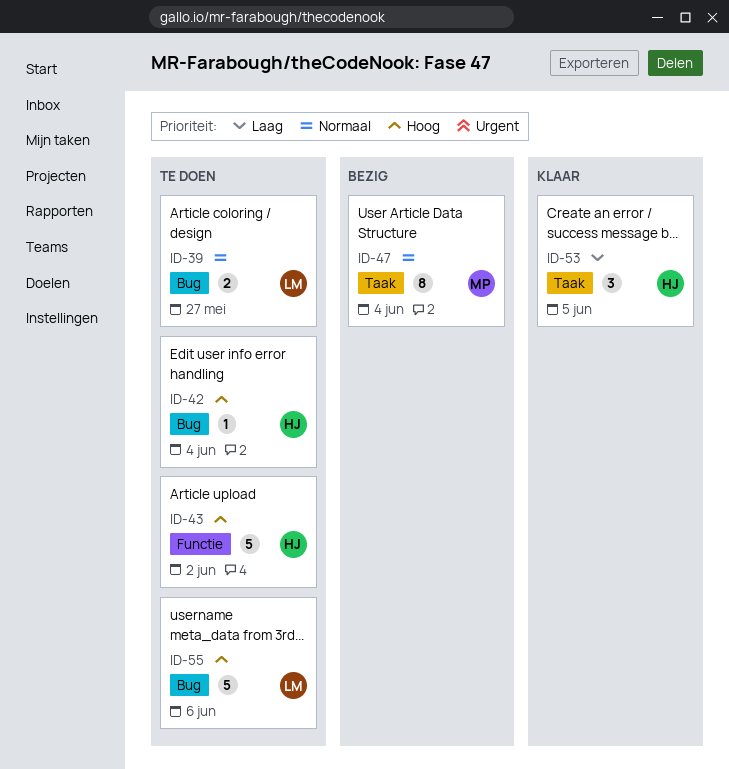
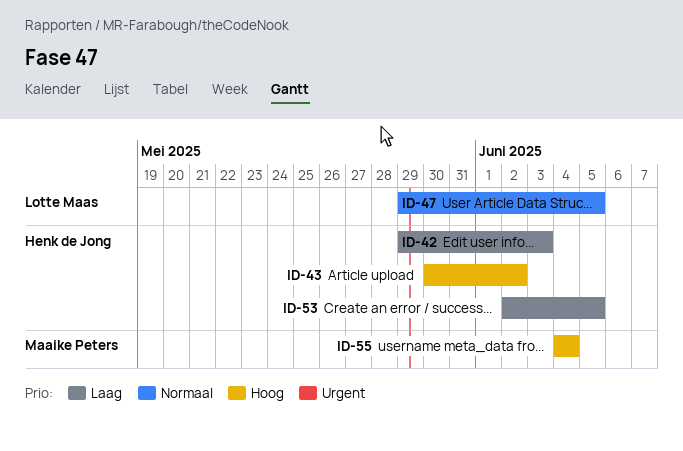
ID-39: present -> none
ID-42, priority: Hoog -> Laag
ID-42, due: Jun 4 -> Jun 3
ID-47, owner: Maaike Peters -> Lotte Maas
ID-47, due: Jun 4 -> Jun 5
ID-55, owner: Lotte Maas -> Maaike Peters
ID-55, due: Jun 6 -> Jun 4

